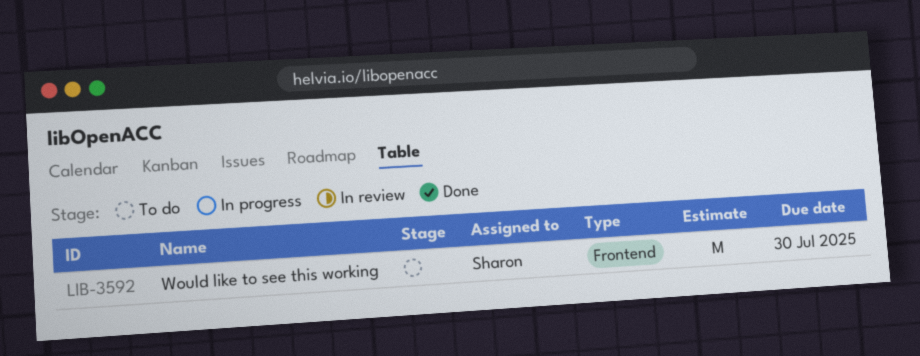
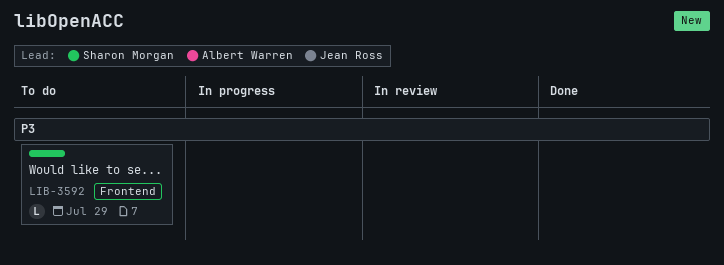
LIB-3592, estimate: M -> L
LIB-3592, due: Jul 30 -> Jul 29

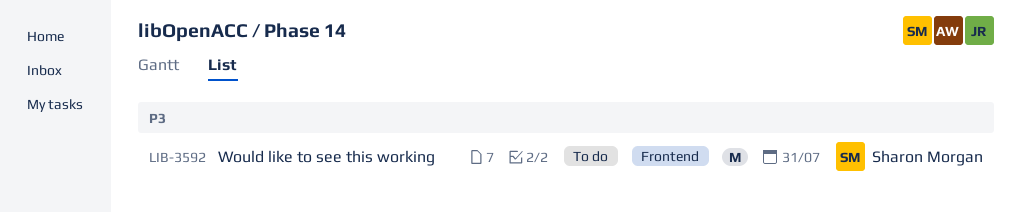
LIB-3592, estimate: L -> M
LIB-3592, due: Jul 29 -> Jul 31

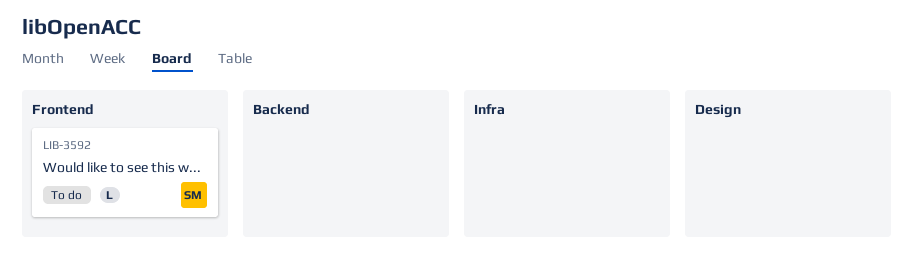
LIB-3592, estimate: M -> L

